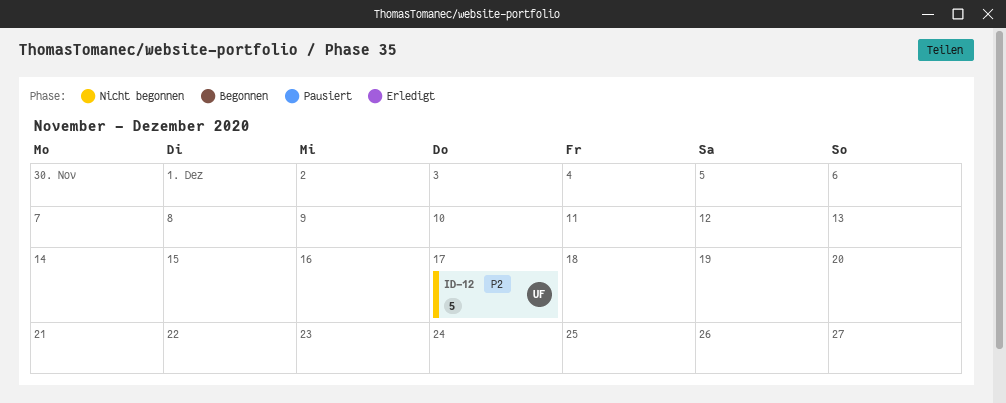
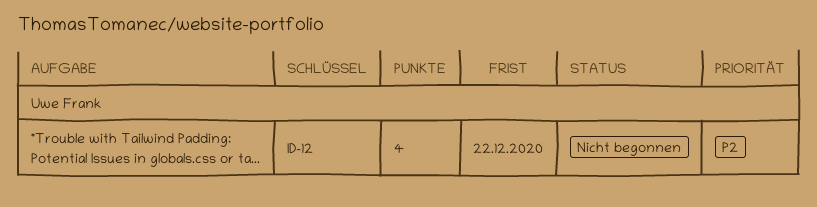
ID-12, estimate: 5 -> 4
ID-12, due: Dec 17 -> Dec 22

